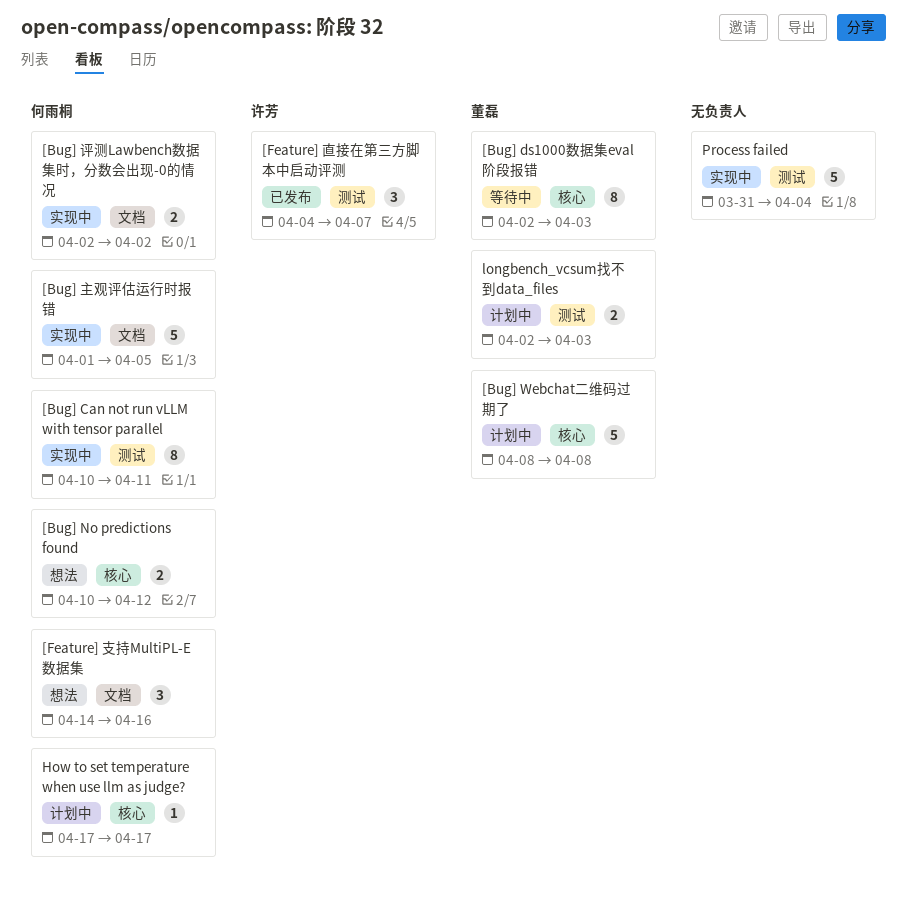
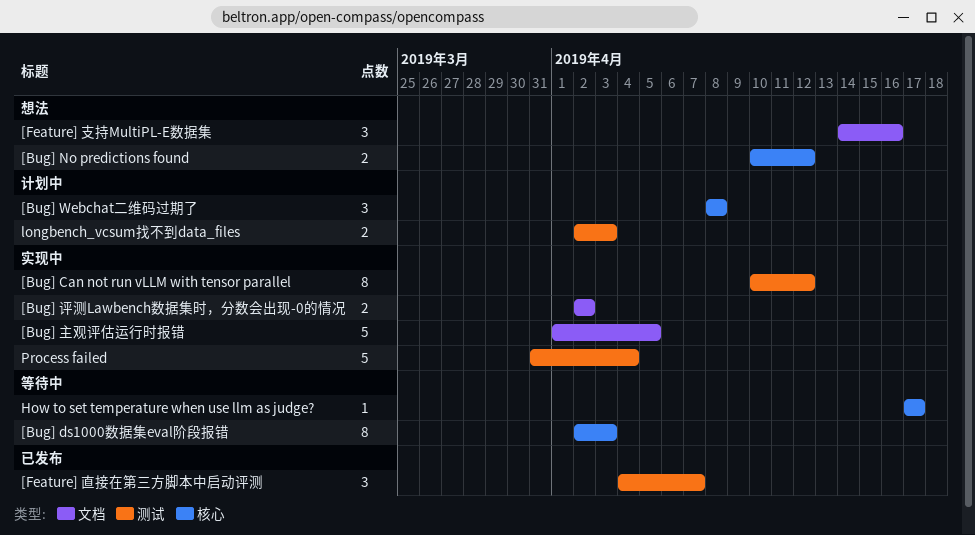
[Bug] Can not run vLLM with tensor parallel, due: Apr 11 -> Apr 12
[Bug] Webchat二维码过期了, estimate: 5 -> 3
How to set temperature when use llm as judge?, status: 计划中 -> 等待中

